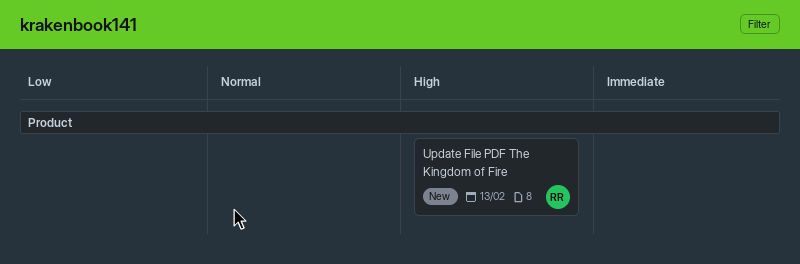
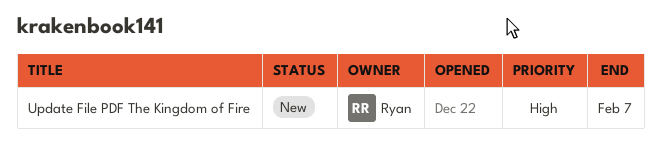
Update File PDF The Kingdom of Fire, due: Feb 13 -> Feb 7

